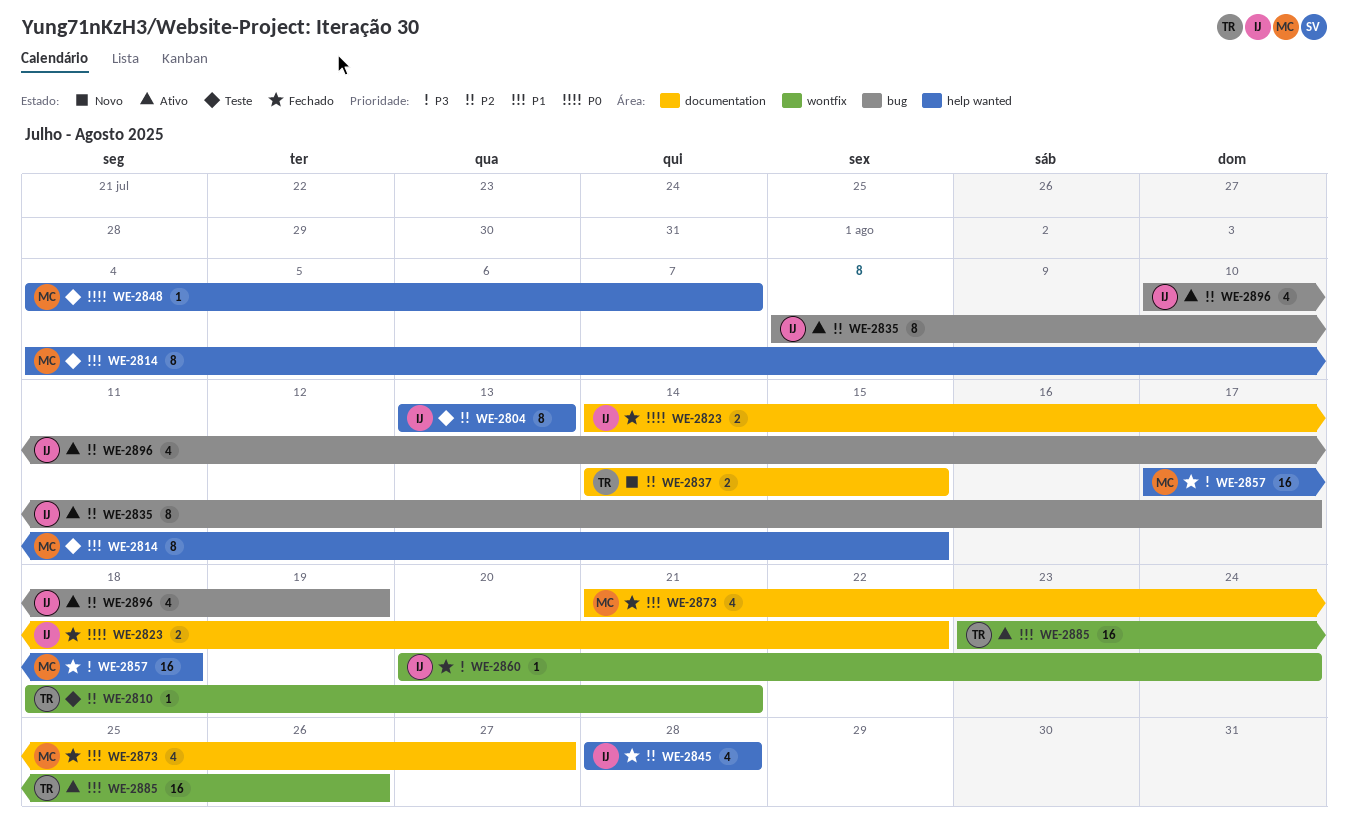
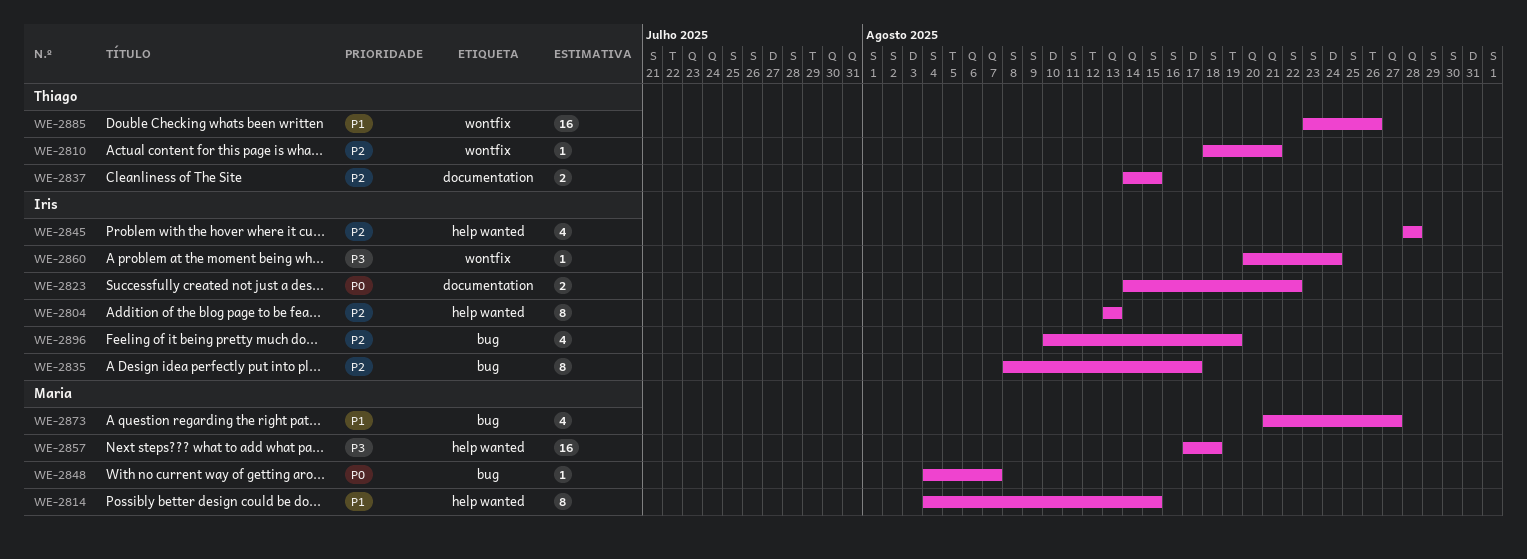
WE-2848, label: help wanted -> bug
WE-2873, label: documentation -> bug

